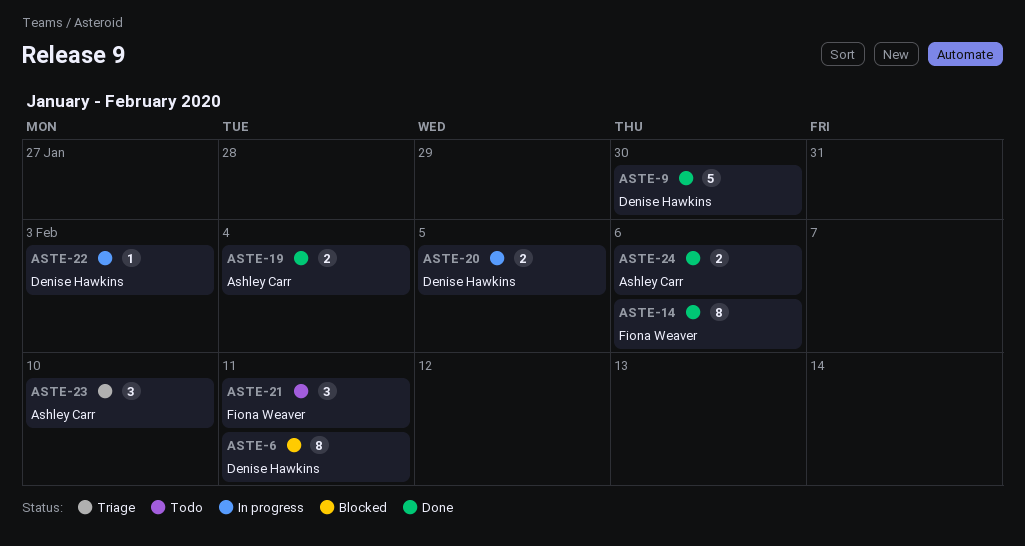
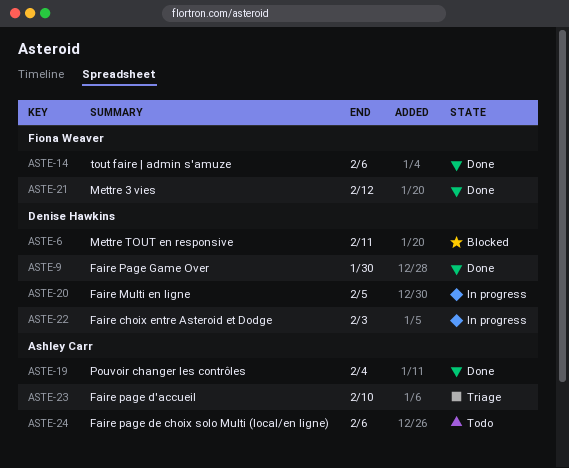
ASTE-21, status: Todo -> Done
ASTE-21, due: Feb 11 -> Feb 12
ASTE-24, status: Done -> Todo

